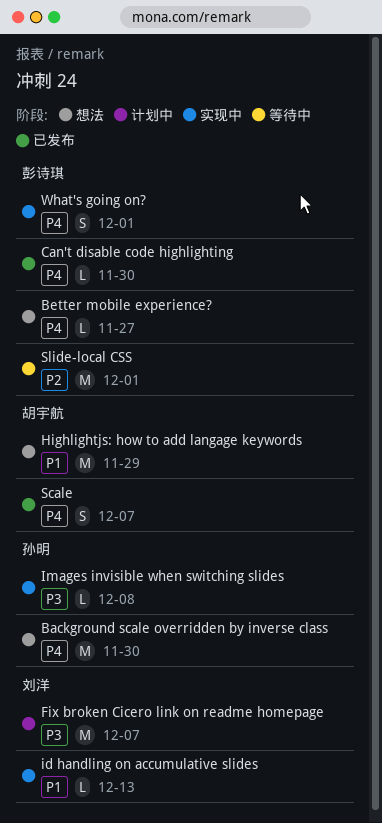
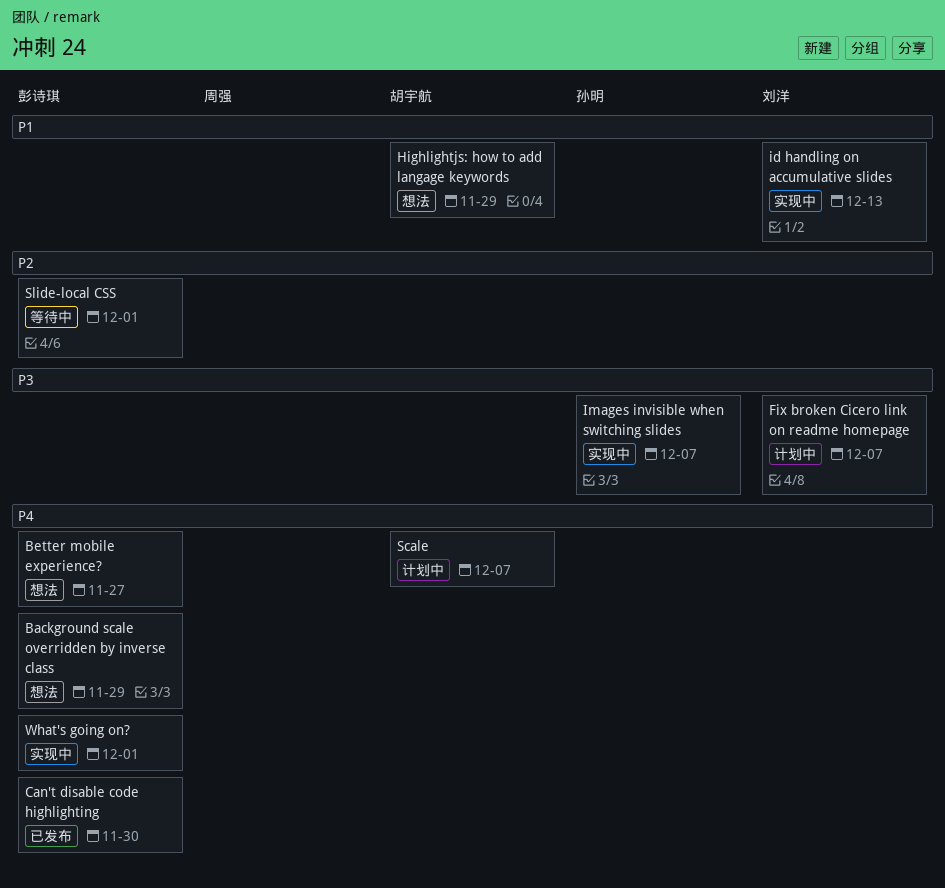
Background scale overridden by inverse class, owner: 孙明 -> 彭诗琪
Background scale overridden by inverse class, due: Nov 30 -> Nov 29
Images invisible when switching slides, due: Dec 8 -> Dec 7
Scale, status: 已发布 -> 计划中

